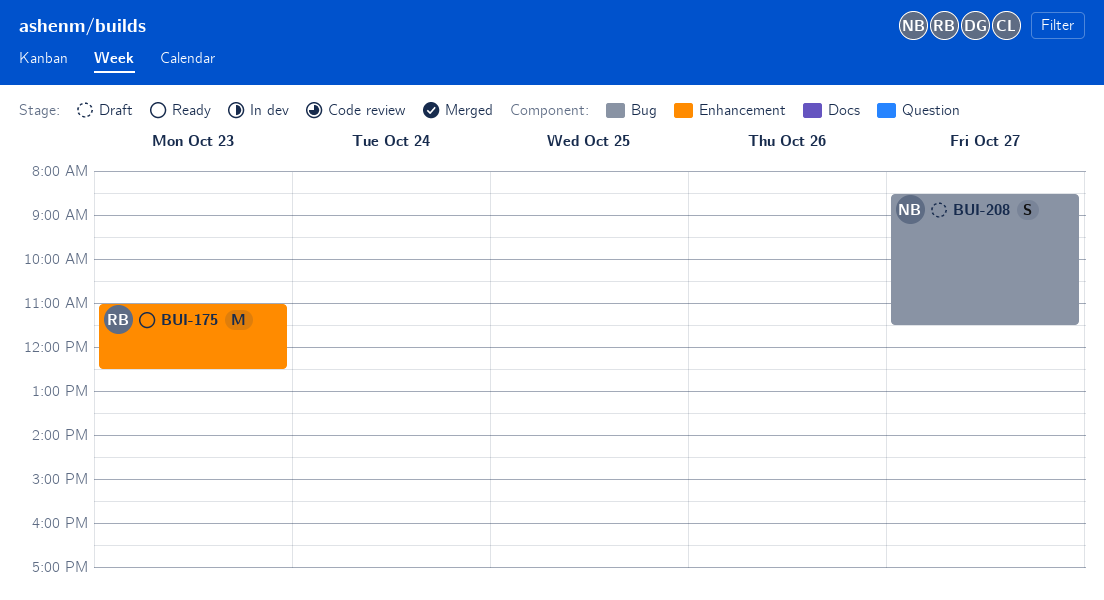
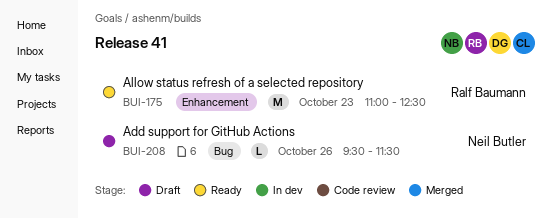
BUI-208, estimate: S -> L
BUI-208, day: Oct 27 -> Oct 26
BUI-208, begins: 08:30 -> 09:30

